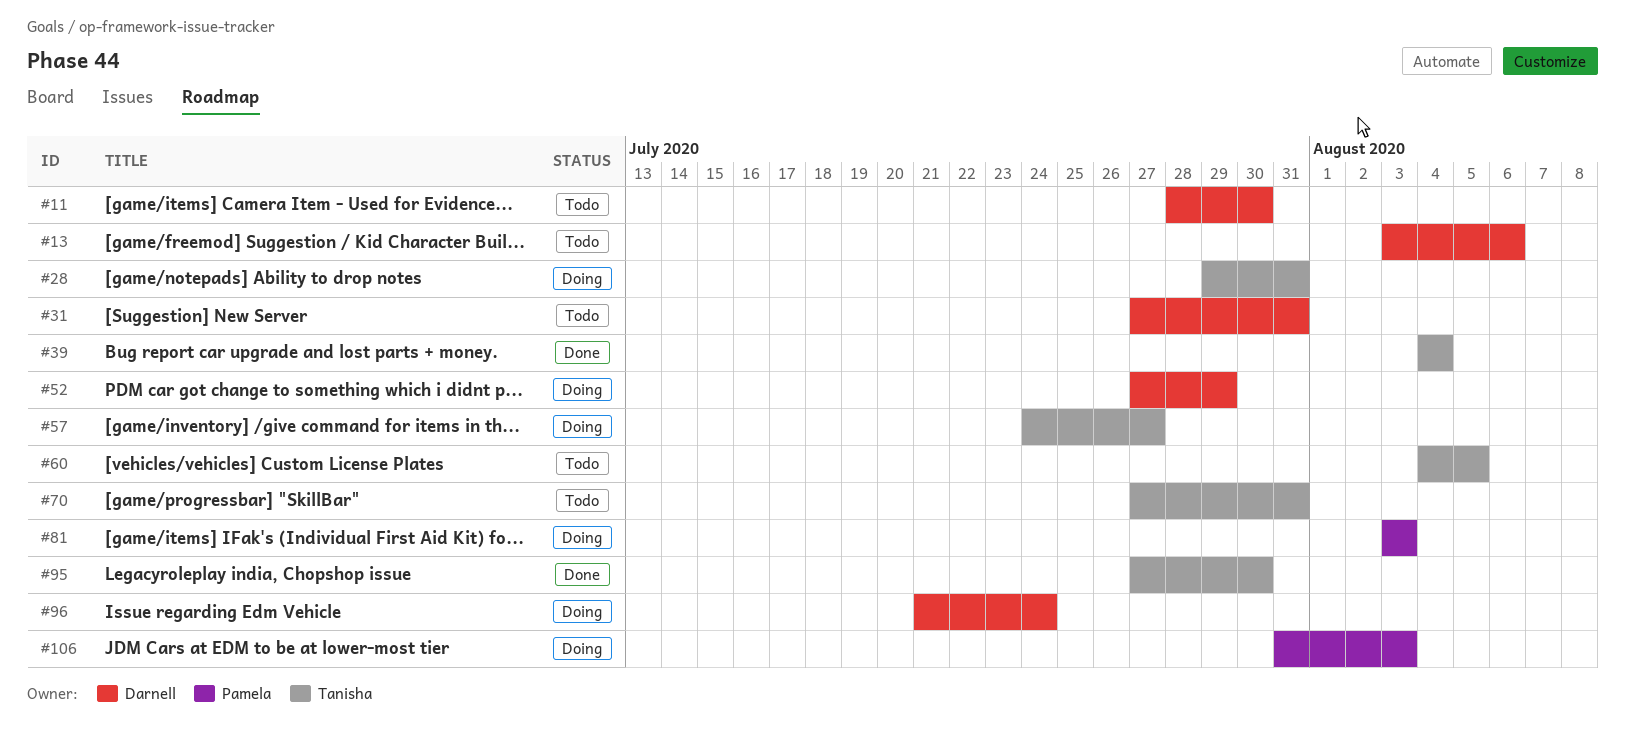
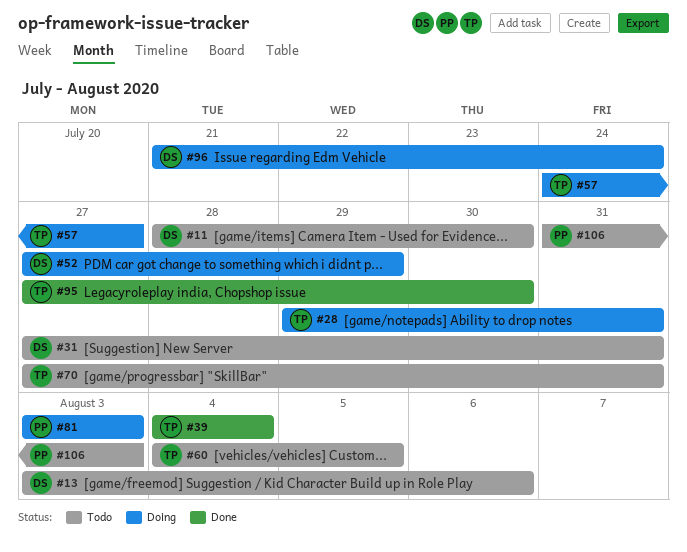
#106, status: Doing -> Todo

